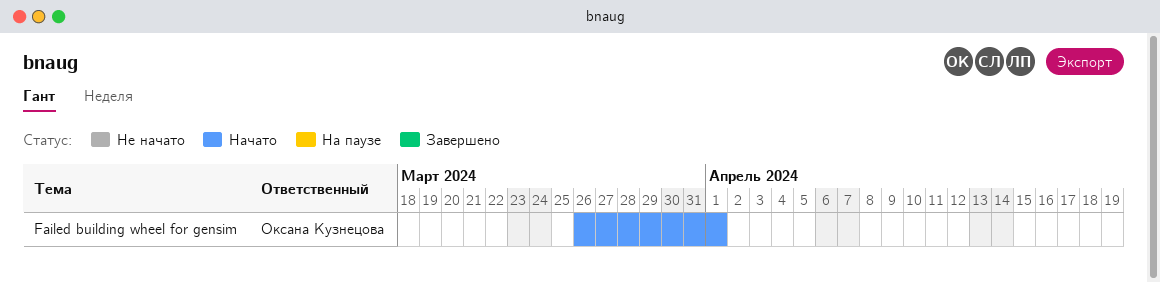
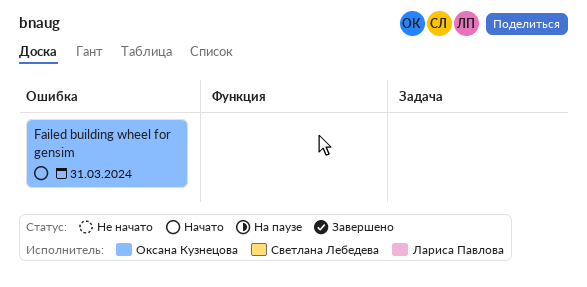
Failed building wheel for gensim, due: Apr 1 -> Mar 31

